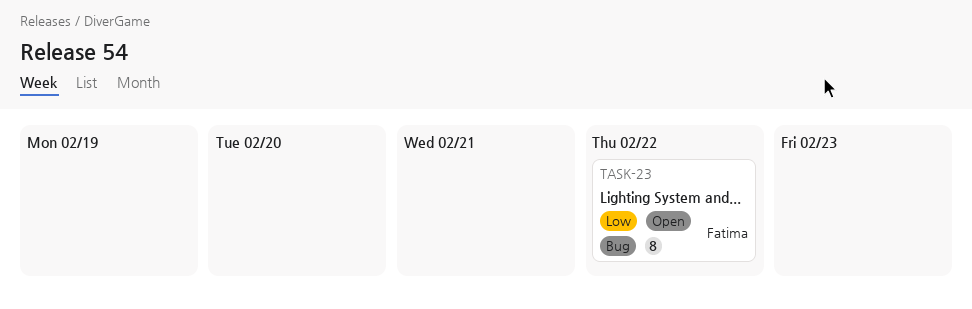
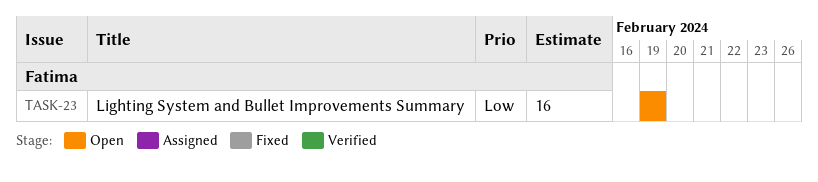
TASK-23, estimate: 8 -> 16
TASK-23, due: Feb 22 -> Feb 19

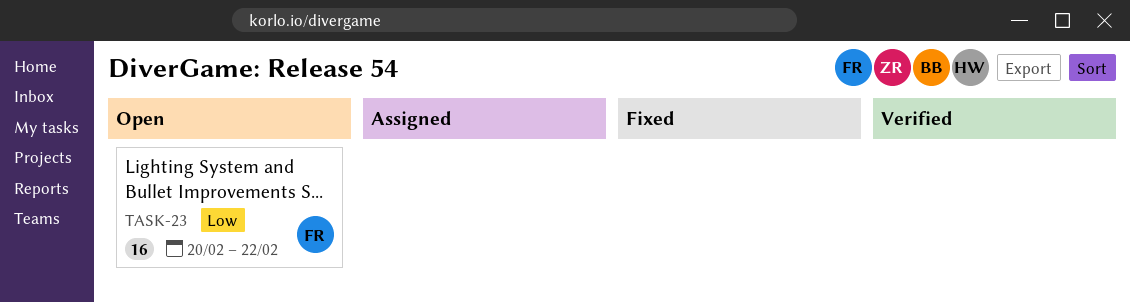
TASK-23, start: Feb 19 -> Feb 20
TASK-23, due: Feb 19 -> Feb 22

